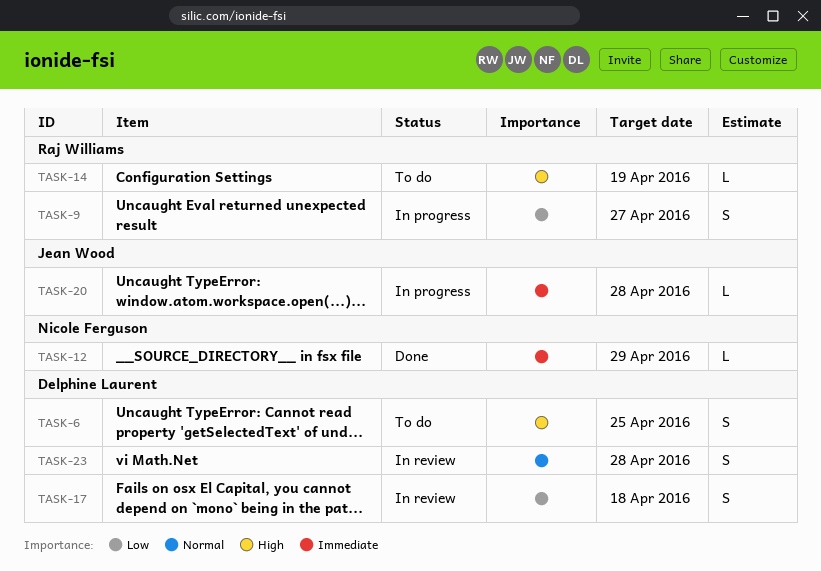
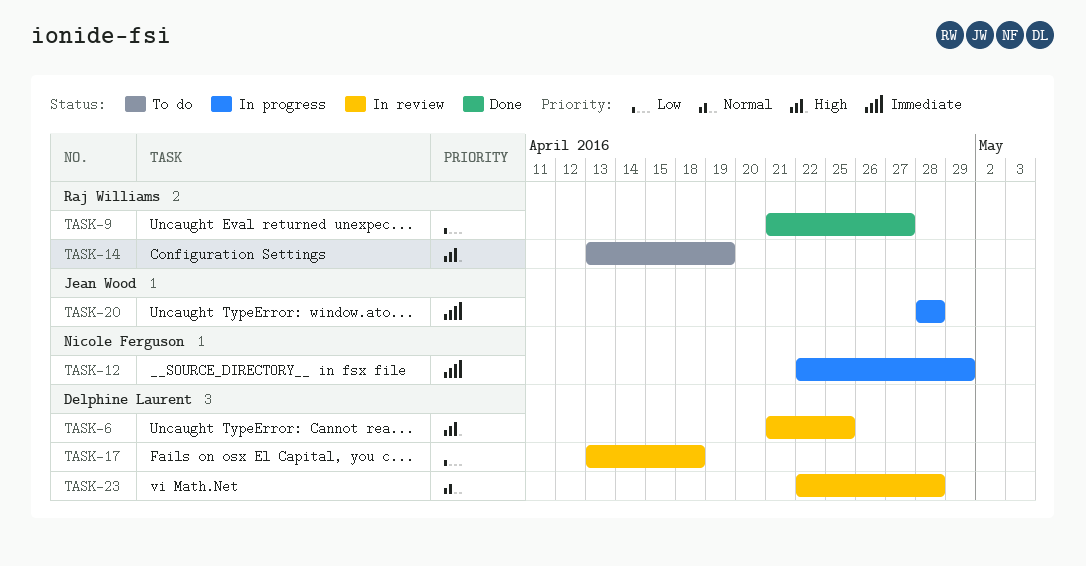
TASK-6, status: To do -> In review
TASK-9, status: In progress -> Done
TASK-12, status: Done -> In progress

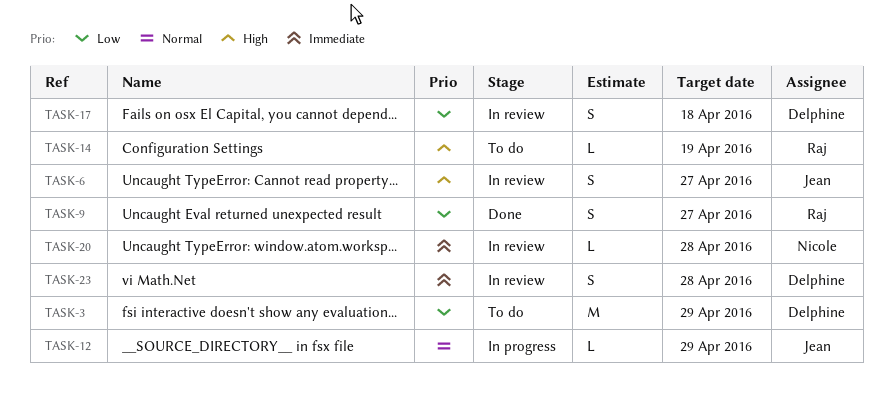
TASK-3: none -> present
TASK-6, owner: Delphine Laurent -> Jean Wood
TASK-6, due: Apr 25 -> Apr 27
TASK-12, owner: Nicole Ferguson -> Jean Wood
TASK-12, priority: Immediate -> Normal
TASK-20, status: In progress -> In review
TASK-20, owner: Jean Wood -> Nicole Ferguson
TASK-23, priority: Normal -> Immediate

